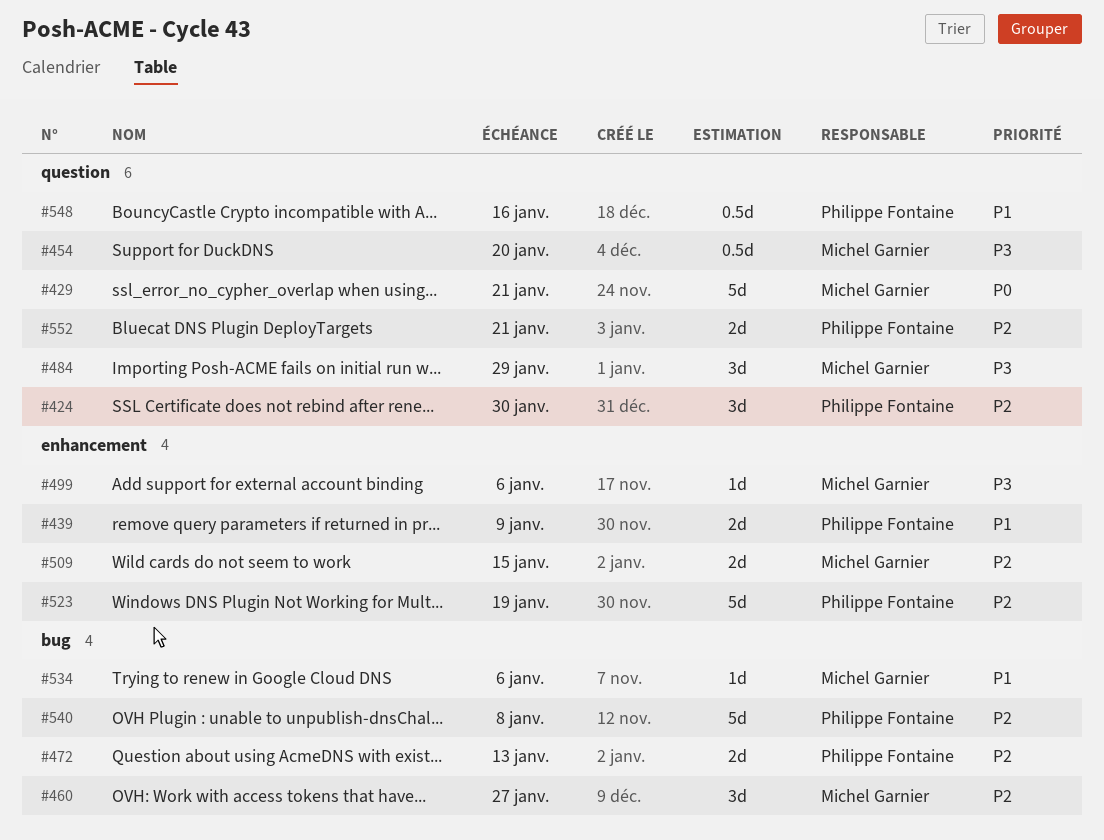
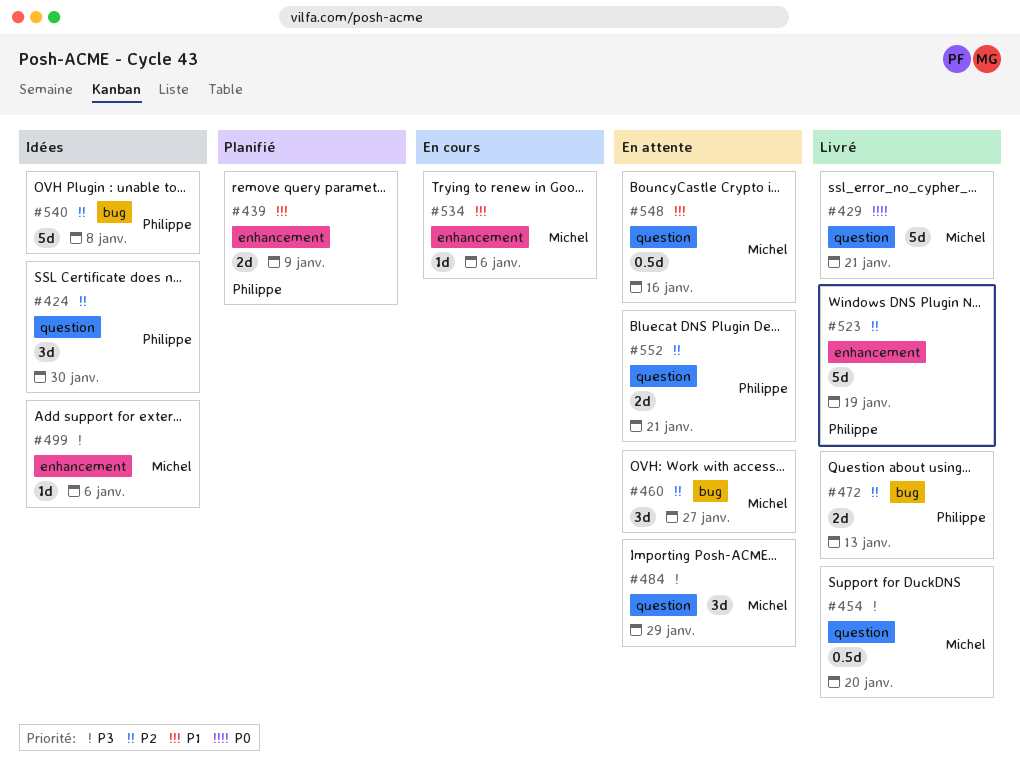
#509: present -> none
#534, label: bug -> enhancement
#548, owner: Philippe Fontaine -> Michel Garnier

